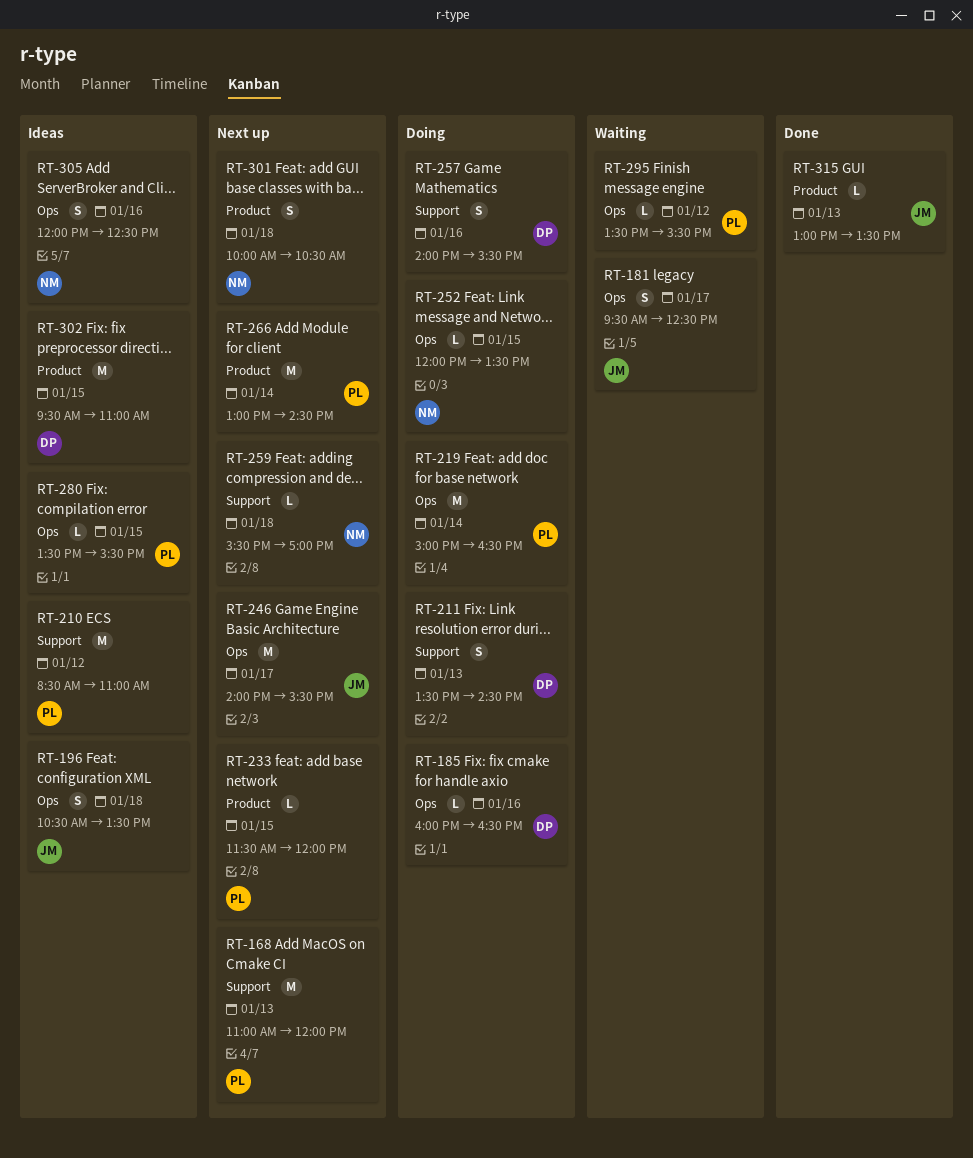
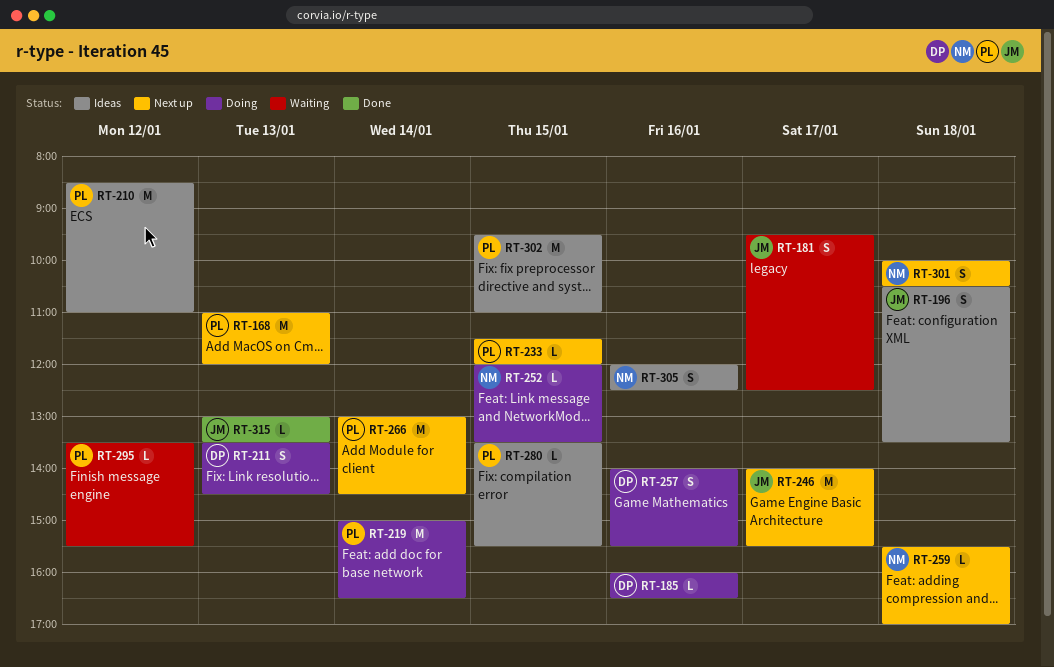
RT-302, owner: DP -> PL

